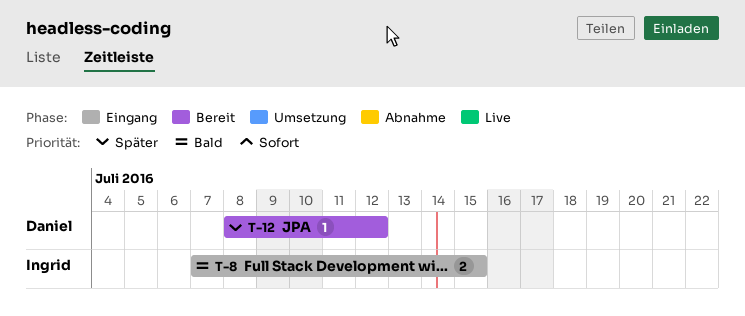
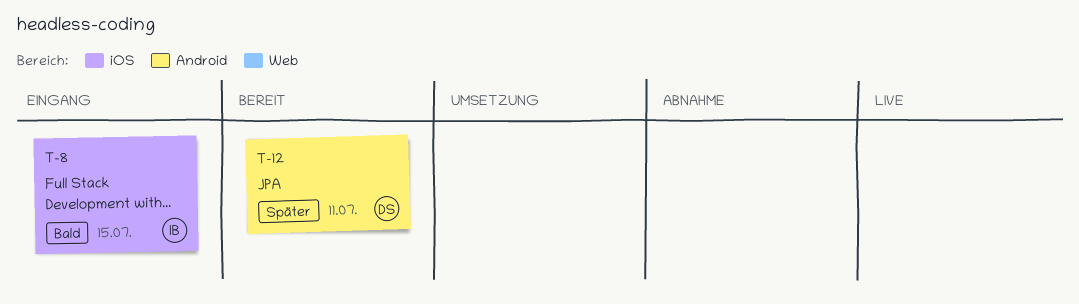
T-12, due: Jul 12 -> Jul 11

